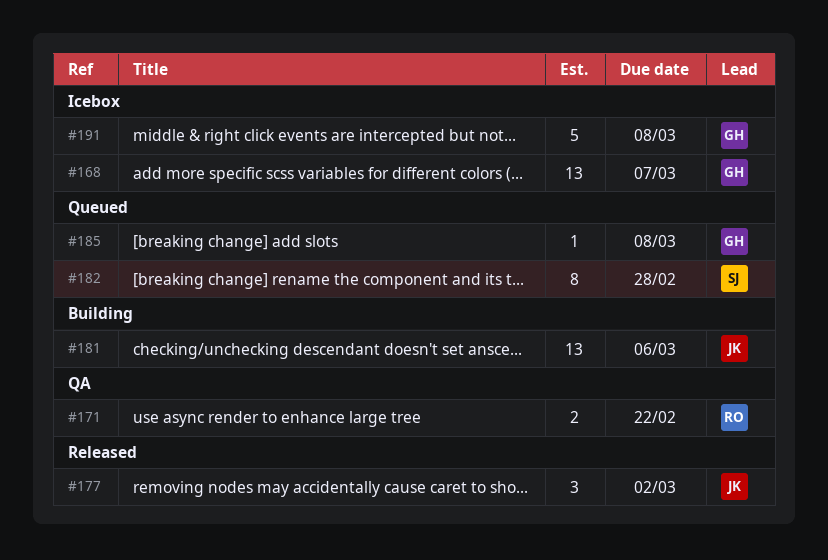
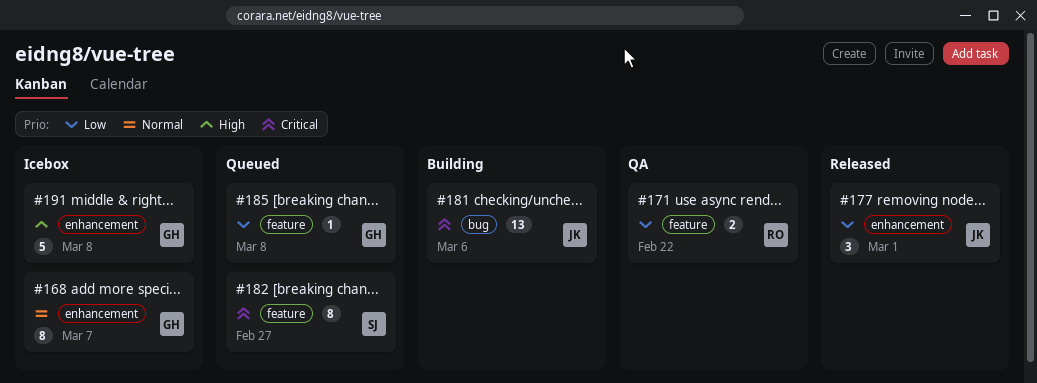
#168, estimate: 13 -> 8
#177, due: Mar 2 -> Mar 1
#182, due: Feb 28 -> Feb 27

